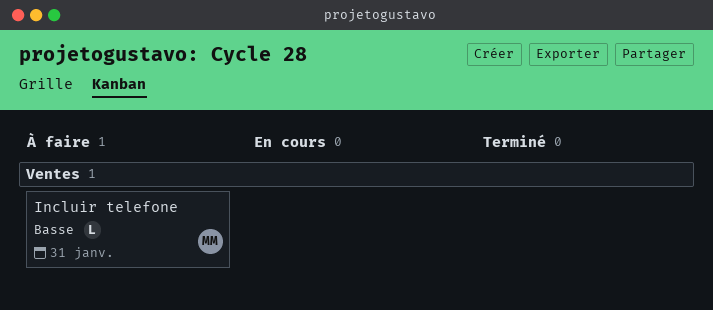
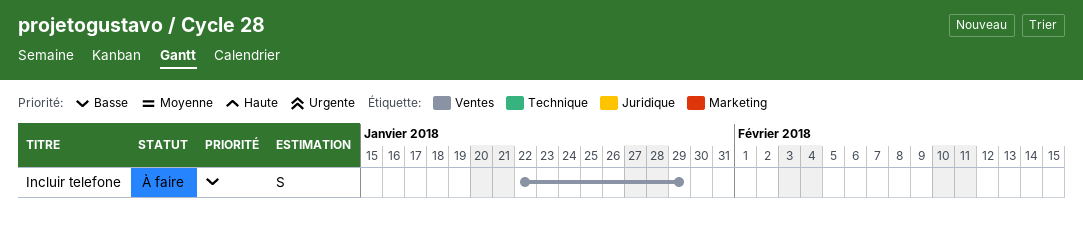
Incluir telefone, estimate: L -> S
Incluir telefone, due: Jan 31 -> Jan 29

